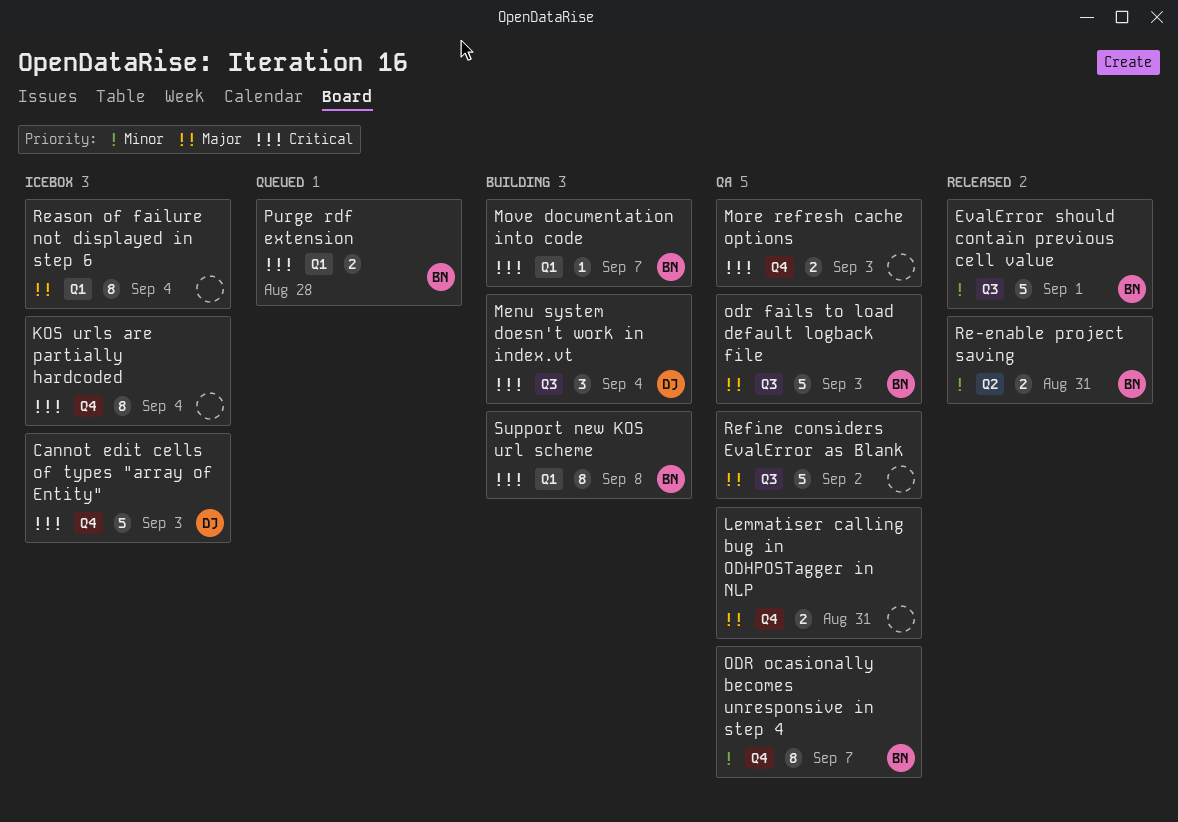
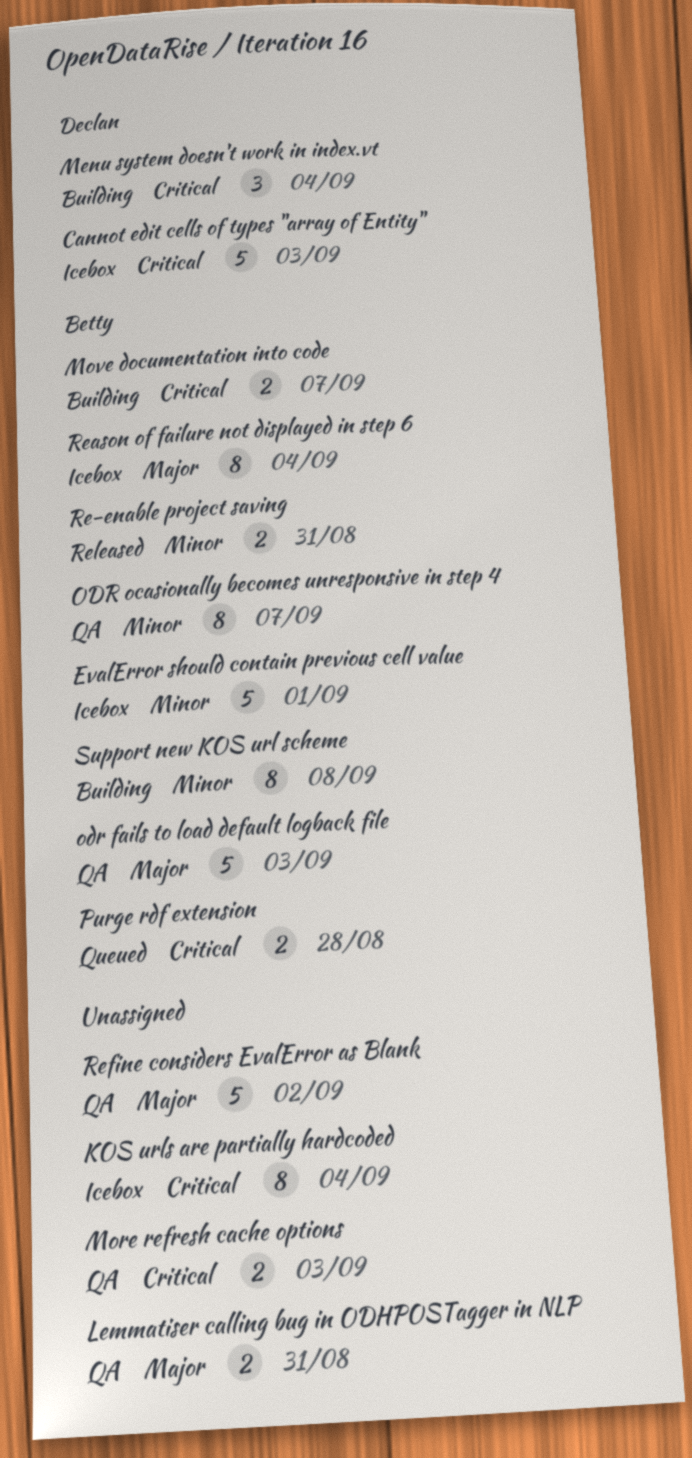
EvalError should contain previous cell value, status: Released -> Icebox
Move documentation into code, estimate: 1 -> 2
Reason of failure not displayed in step 6, owner: none -> Betty
Support new KOS url scheme, priority: Critical -> Minor

